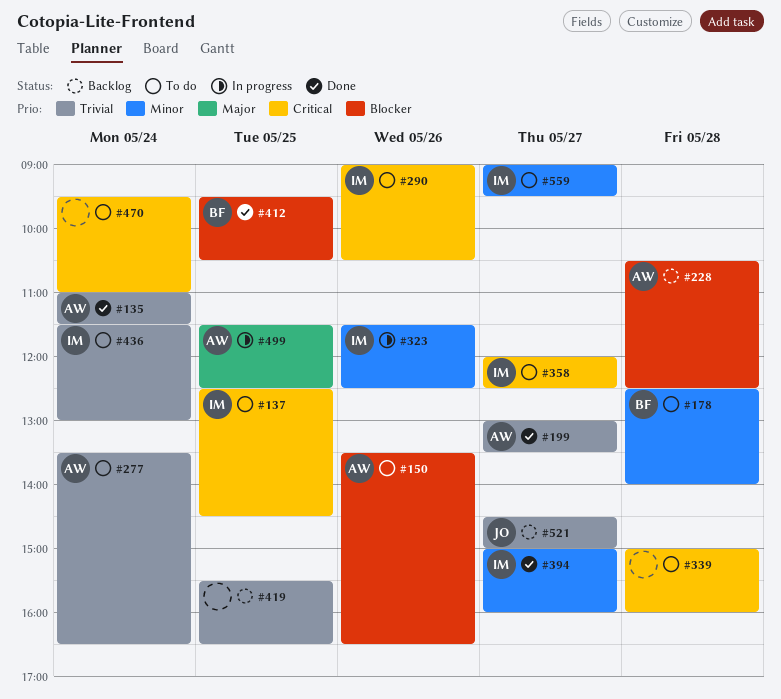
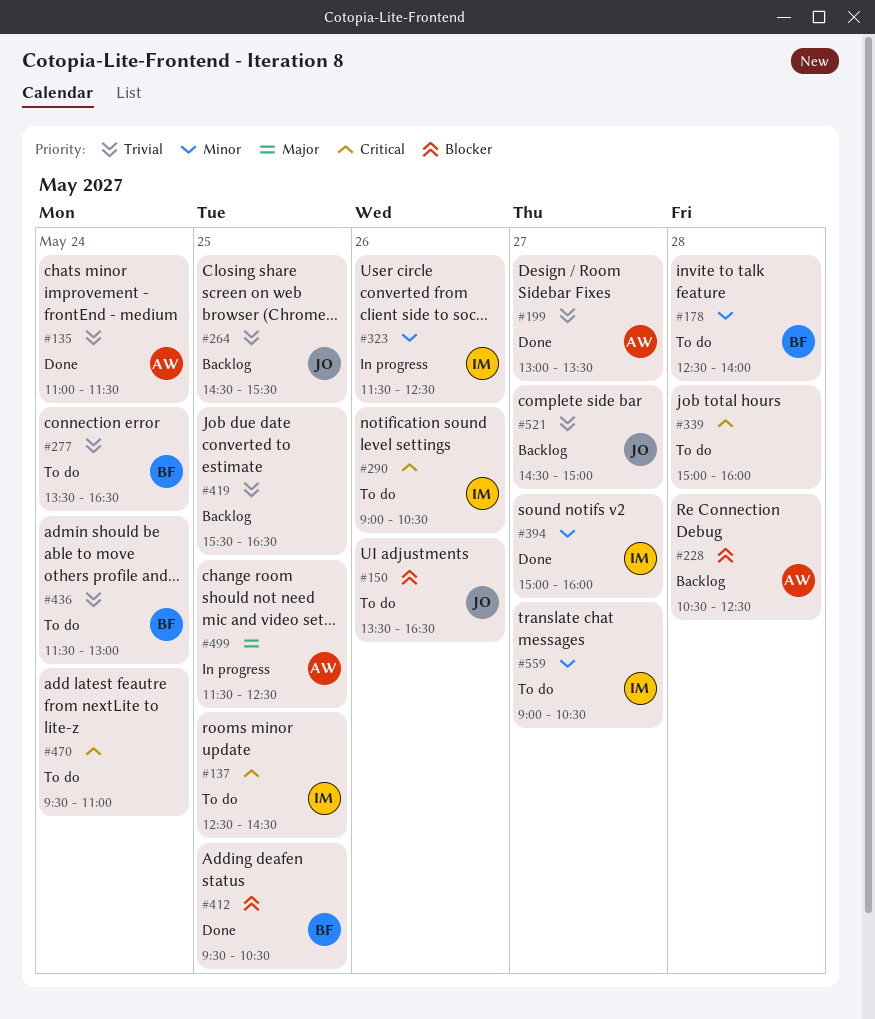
#150, owner: AW -> JO
#264: none -> present
#277, owner: AW -> BF
#358: present -> none
#436, owner: IM -> BF
#559, ends: 09:30 -> 10:30

